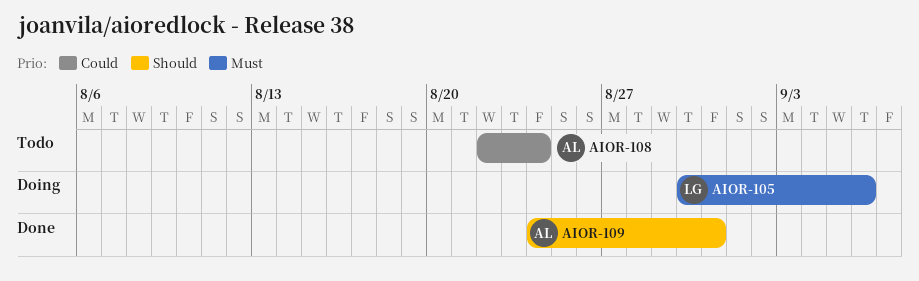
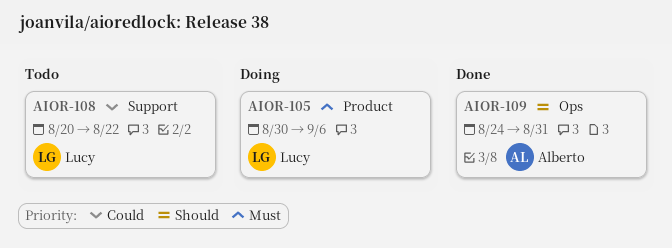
AIOR-108, owner: Alberto -> Lucy
AIOR-108, start: Aug 22 -> Aug 20
AIOR-108, due: Aug 24 -> Aug 22

